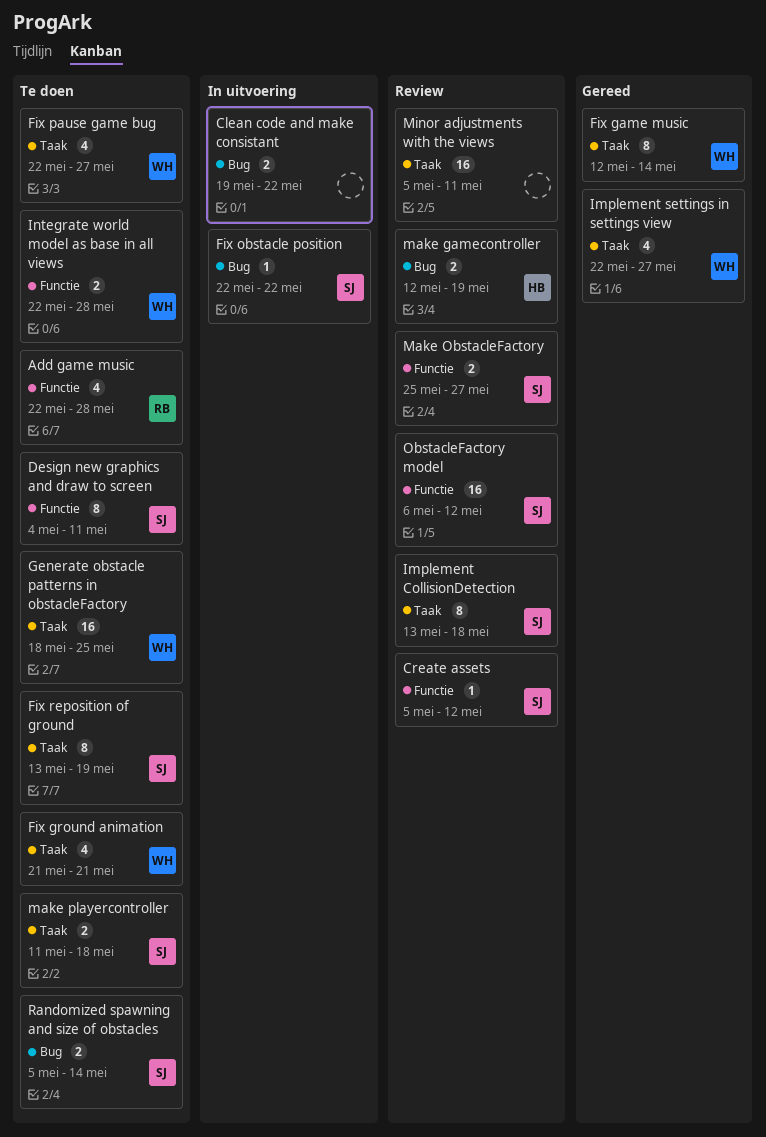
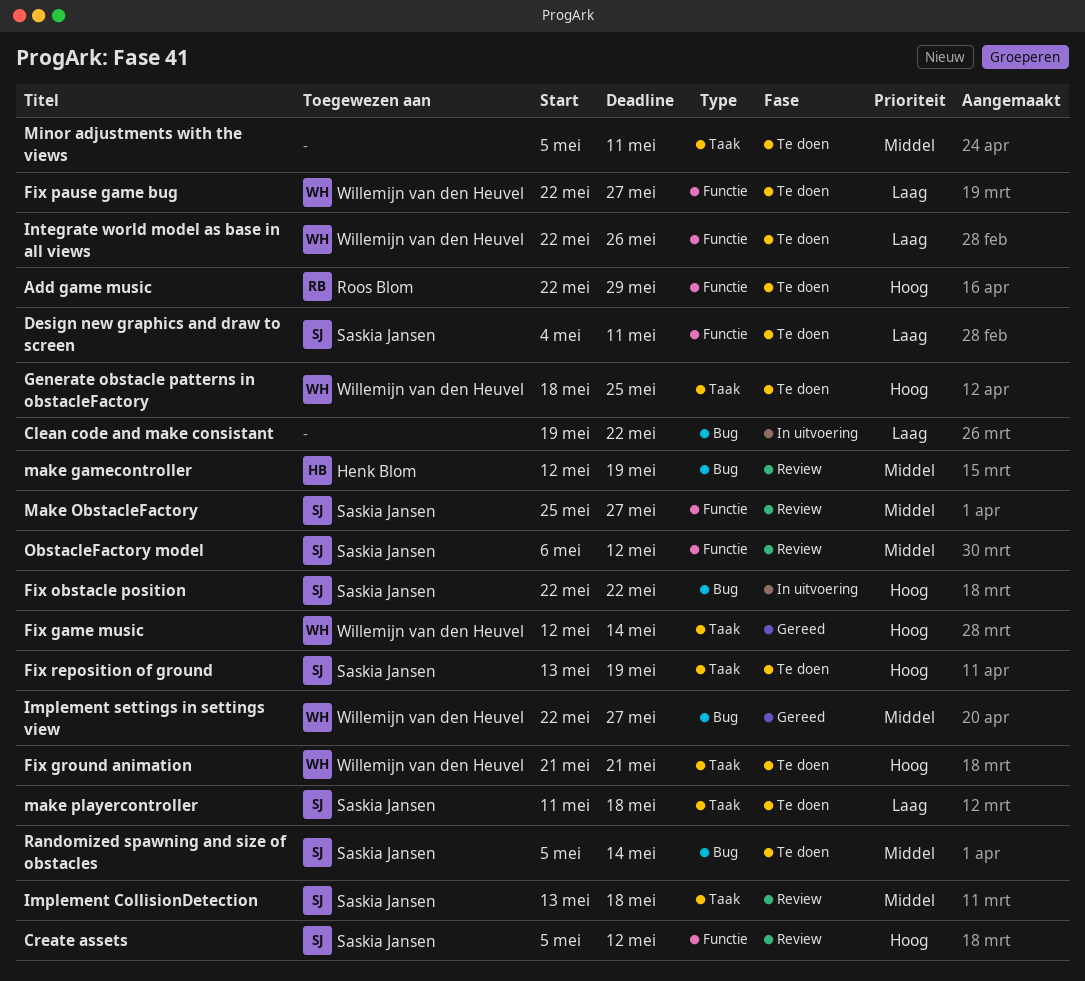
Add game music, due: May 28 -> May 29
Fix pause game bug, label: Taak -> Functie
Implement settings in settings view, label: Taak -> Bug
Integrate world model as base in all views, due: May 28 -> May 26
Minor adjustments with the views, status: Review -> Te doen

